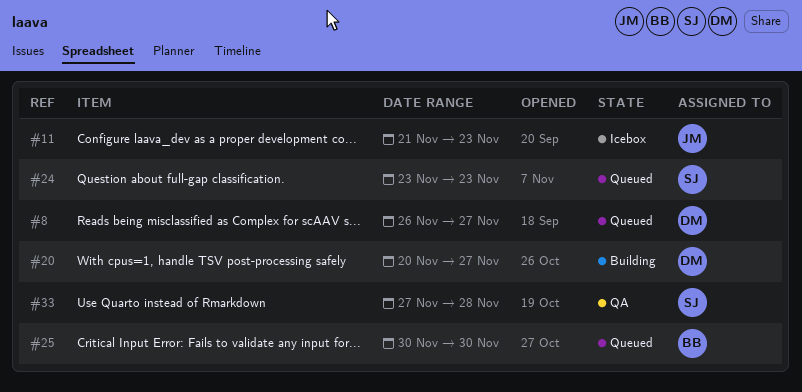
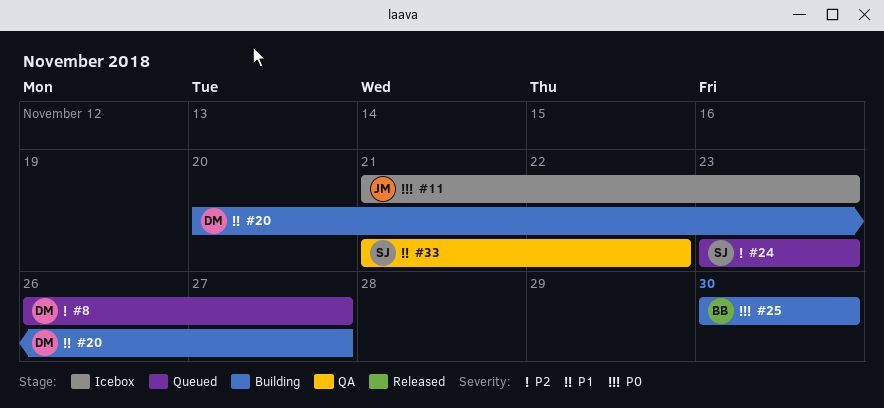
#25, status: Queued -> Building
#33, start: Nov 27 -> Nov 21
#33, due: Nov 28 -> Nov 22

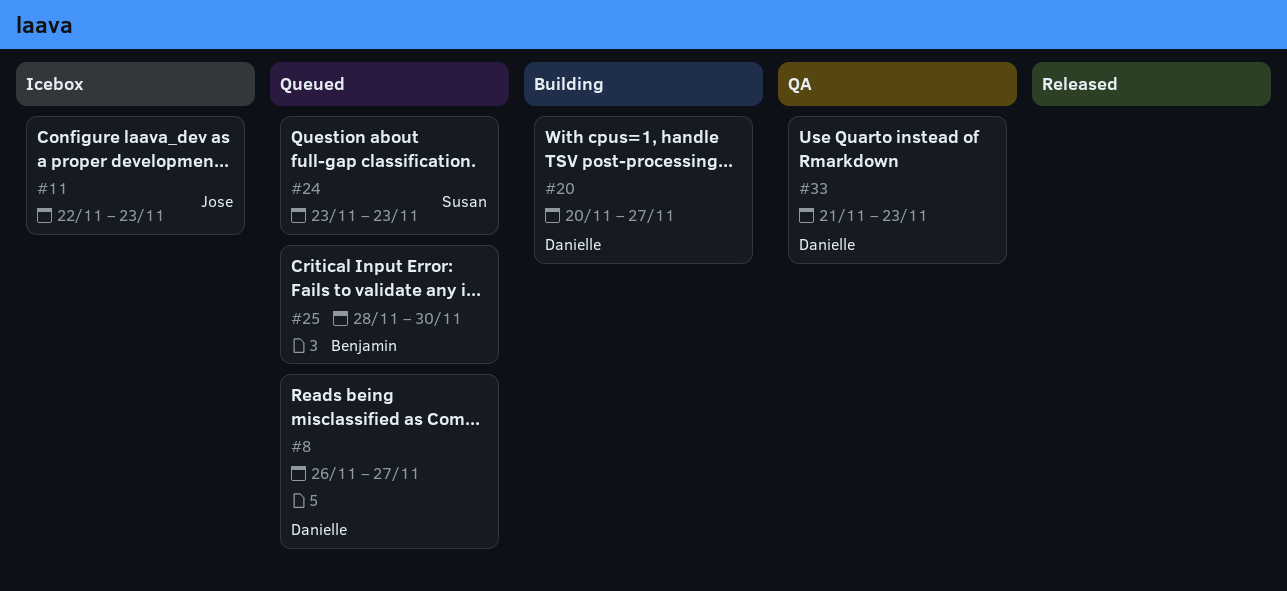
#11, start: Nov 21 -> Nov 22
#25, status: Building -> Queued
#25, start: Nov 30 -> Nov 28
#33, owner: Susan -> Danielle
#33, due: Nov 22 -> Nov 23

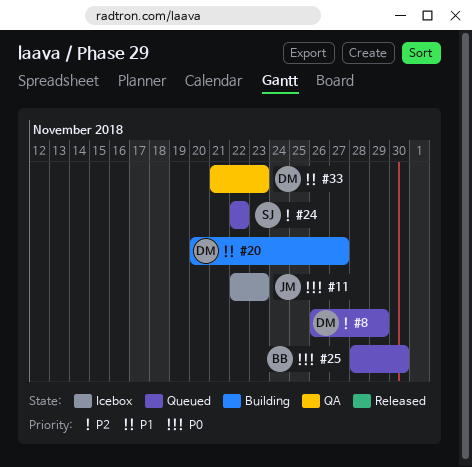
#8, due: Nov 27 -> Nov 29
#24, start: Nov 23 -> Nov 22
#24, due: Nov 23 -> Nov 22

